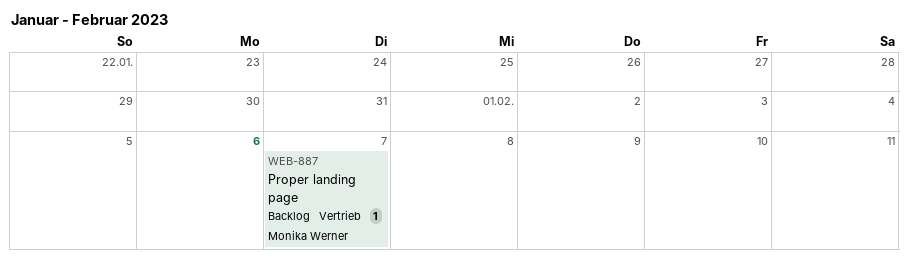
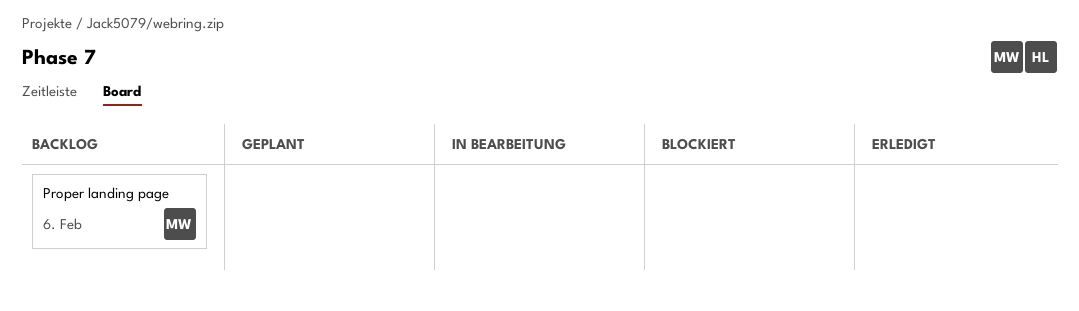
Proper landing page, due: Feb 7 -> Feb 6

